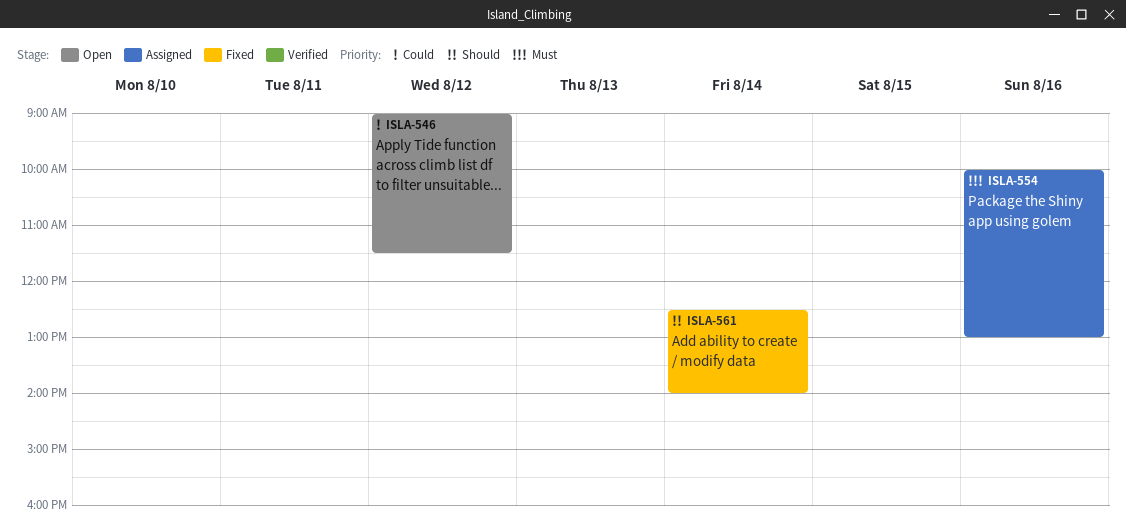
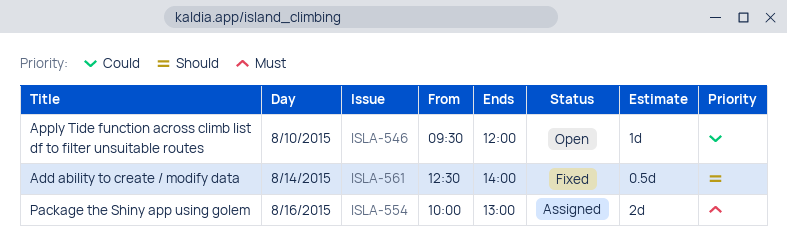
ISLA-546, day: Aug 12 -> Aug 10
ISLA-546, begins: 09:00 -> 09:30
ISLA-546, ends: 11:30 -> 12:00

